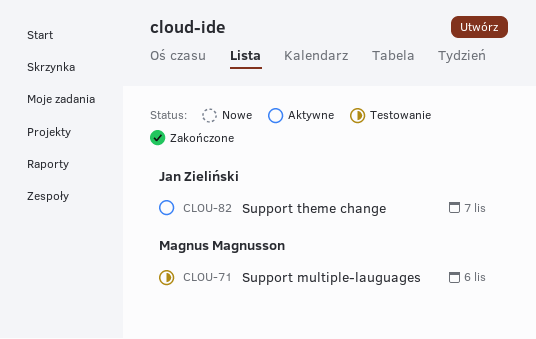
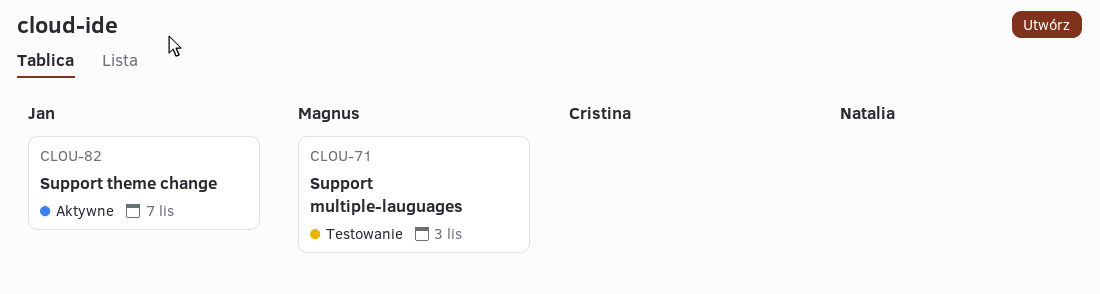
CLOU-71, due: Nov 6 -> Nov 3

